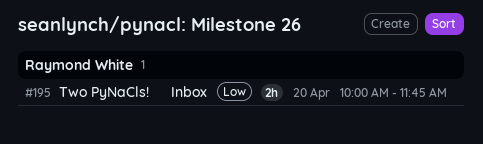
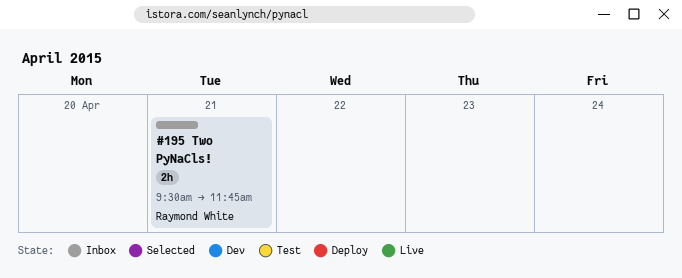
#195, day: Apr 20 -> Apr 21
#195, begins: 10:00 -> 09:30

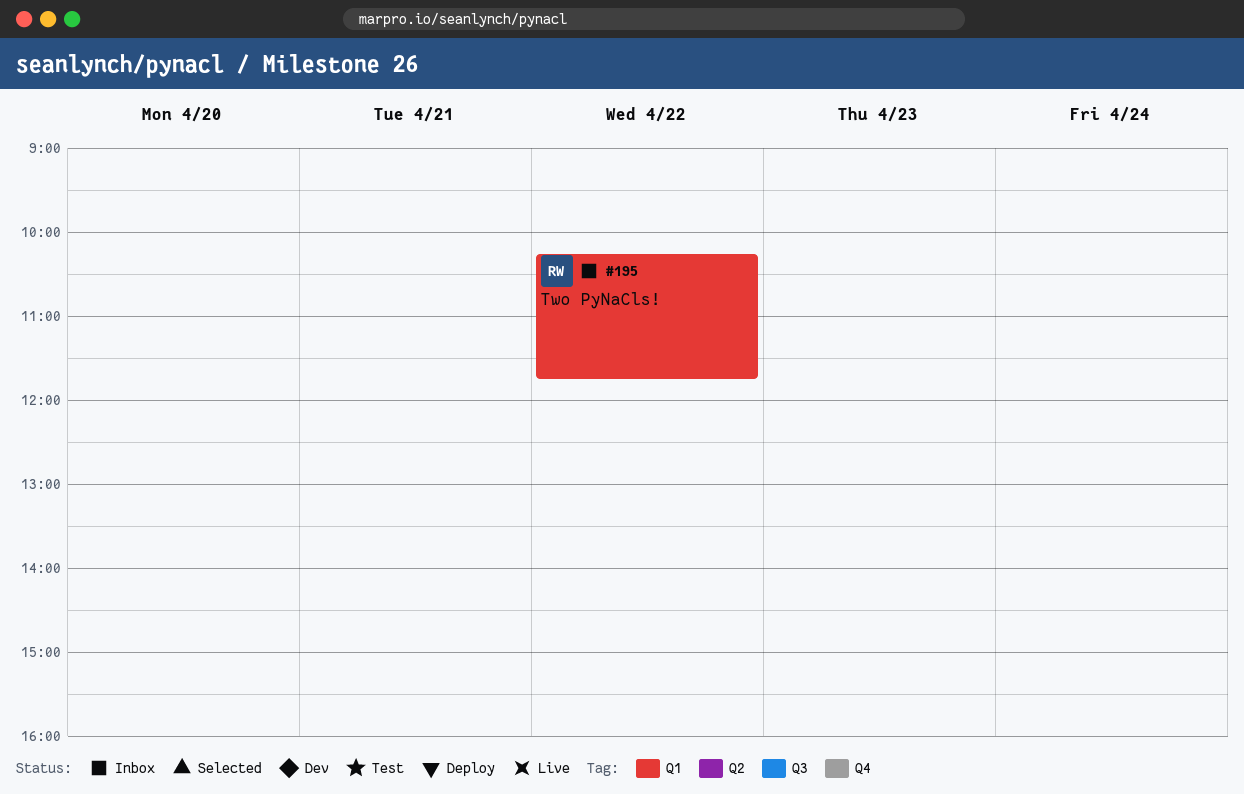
#195, day: Apr 21 -> Apr 22
#195, begins: 09:30 -> 10:15

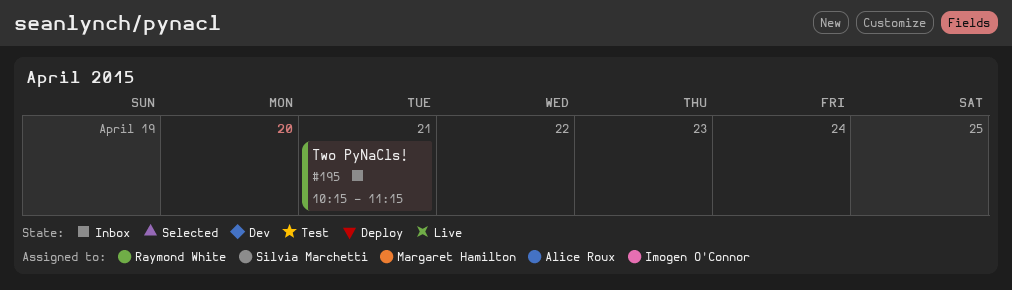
#195, day: Apr 22 -> Apr 21
#195, ends: 11:45 -> 11:15

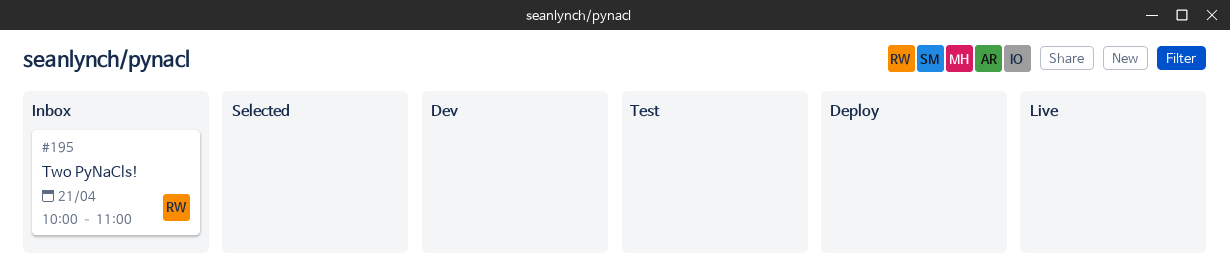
#195, begins: 10:15 -> 10:00
#195, ends: 11:15 -> 11:00

